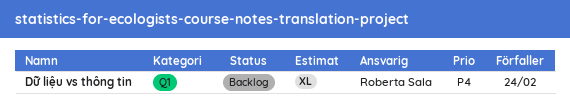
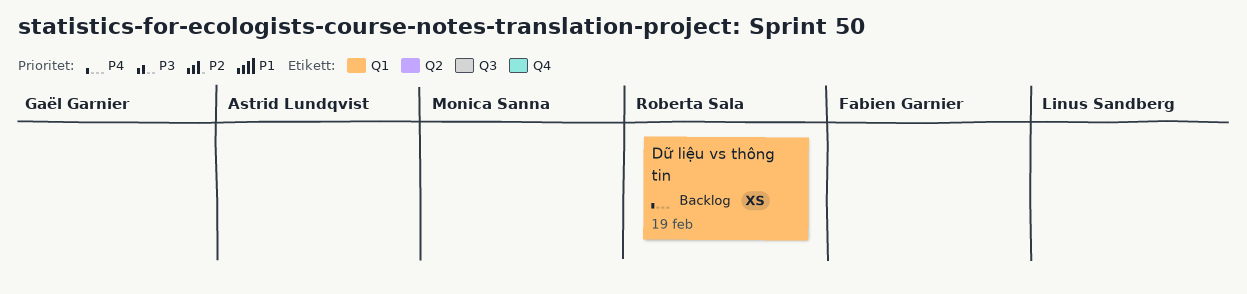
Dữ liệu vs thông tin, estimate: XL -> XS
Dữ liệu vs thông tin, due: Feb 24 -> Feb 19

